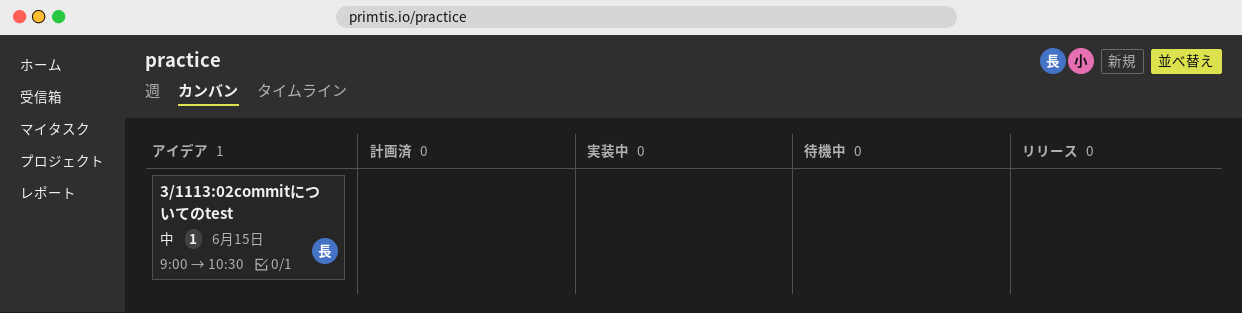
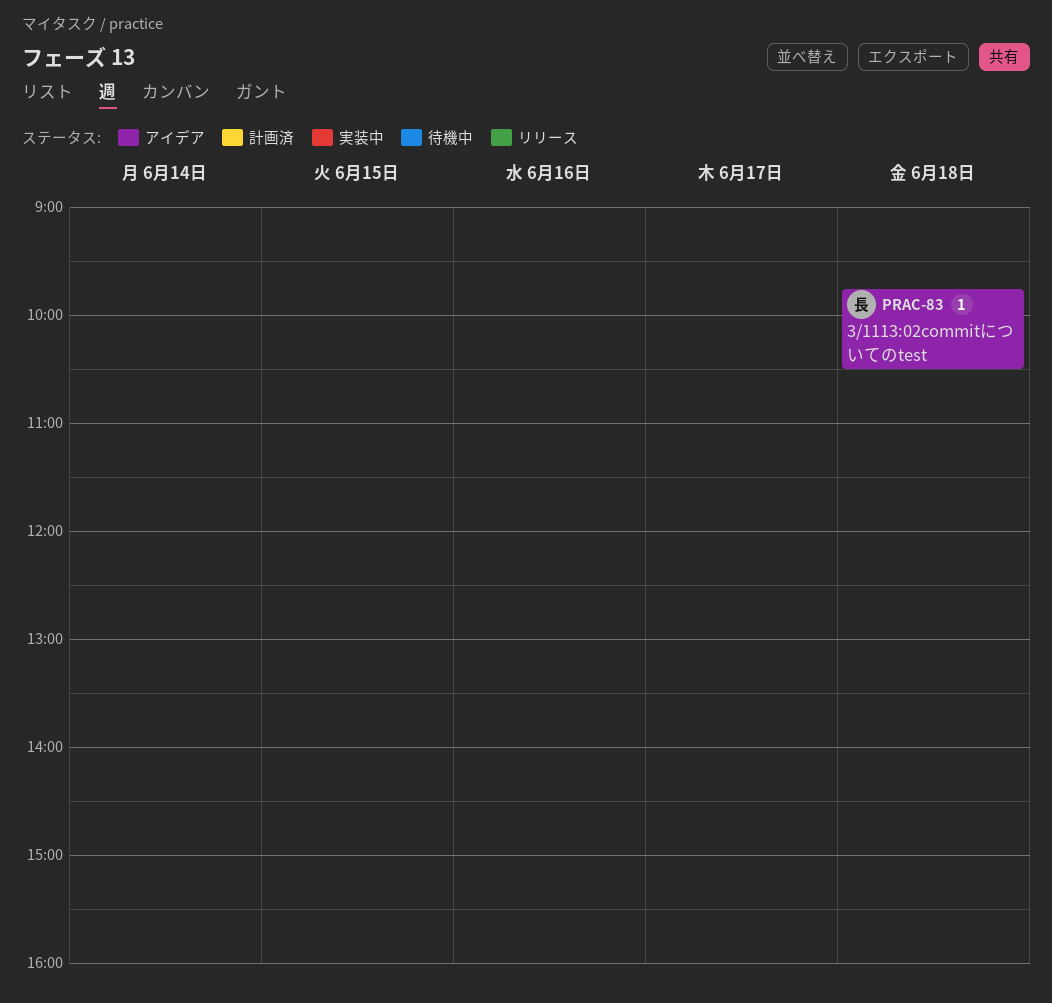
3/1113:02commitについてのtest, day: Jun 15 -> Jun 18
3/1113:02commitについてのtest, begins: 09:00 -> 09:45

